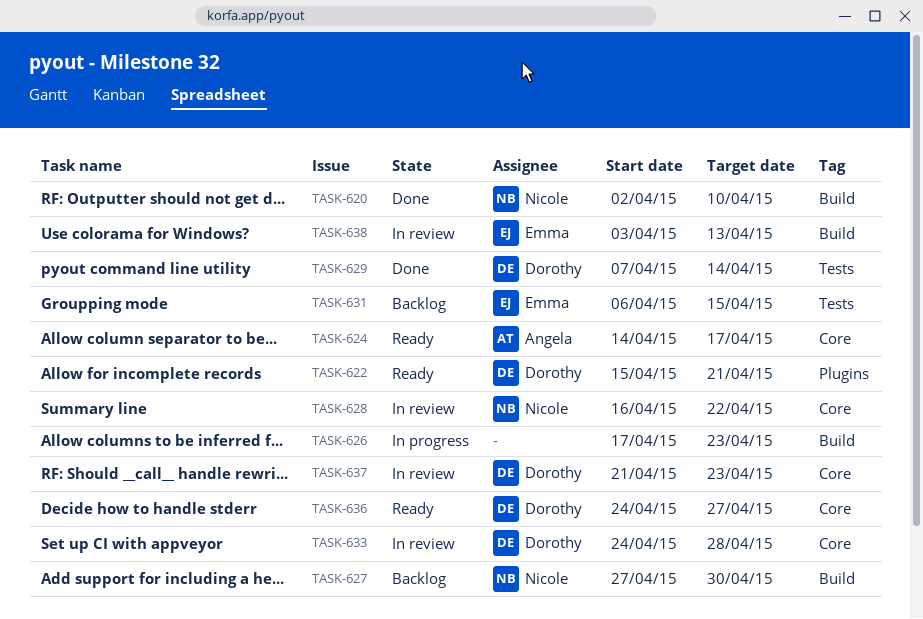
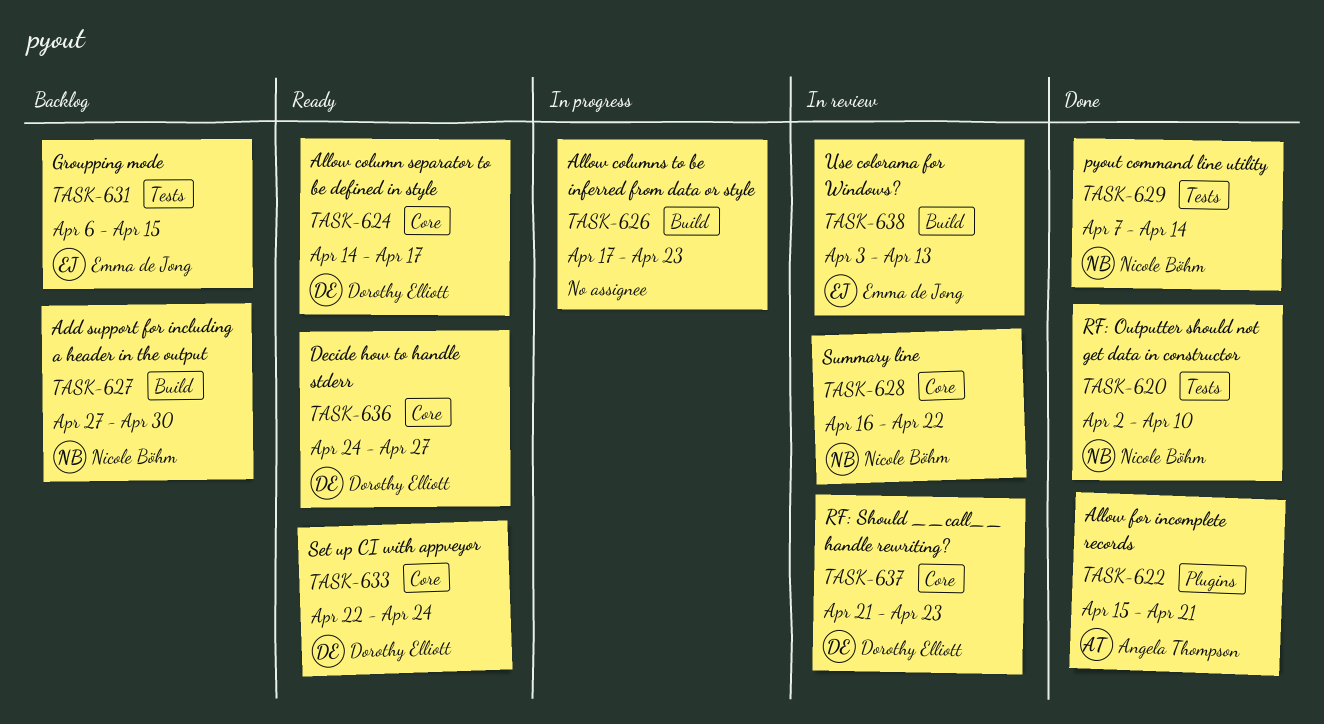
TASK-620, label: Build -> Tests
TASK-622, status: Ready -> Done
TASK-622, owner: Dorothy Elliott -> Angela Thompson
TASK-624, owner: Angela Thompson -> Dorothy Elliott
TASK-629, owner: Dorothy Elliott -> Nicole Böhm
TASK-633, status: In review -> Ready
TASK-633, start: Apr 24 -> Apr 22
TASK-633, due: Apr 28 -> Apr 24

